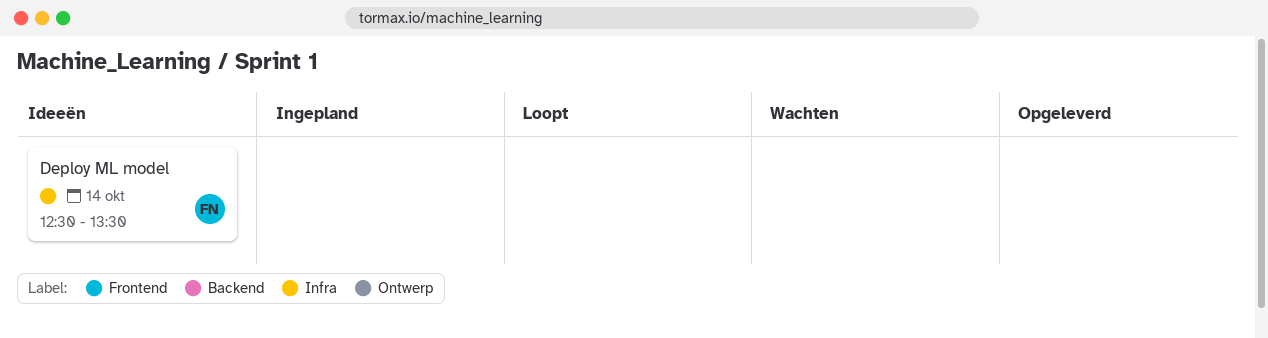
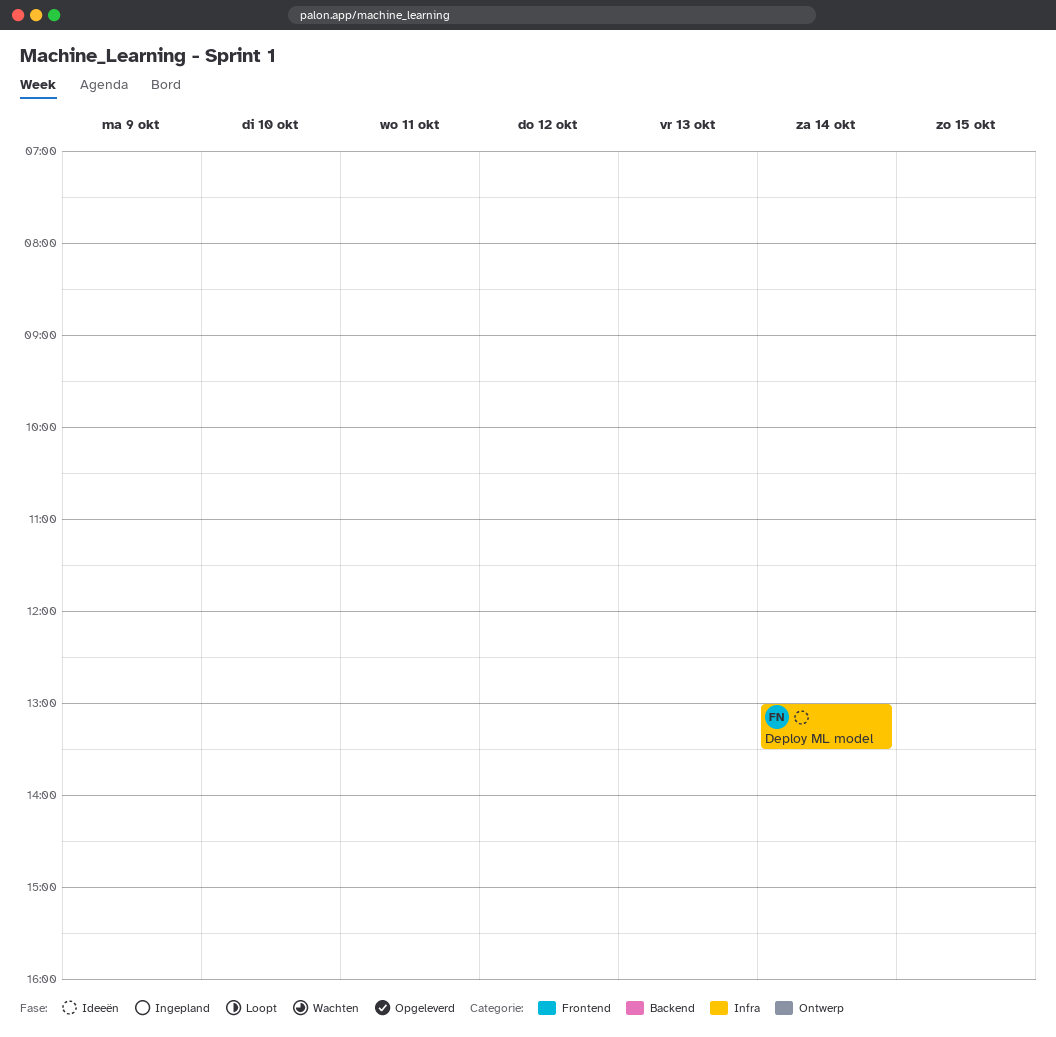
Deploy ML model, begins: 12:30 -> 13:00

